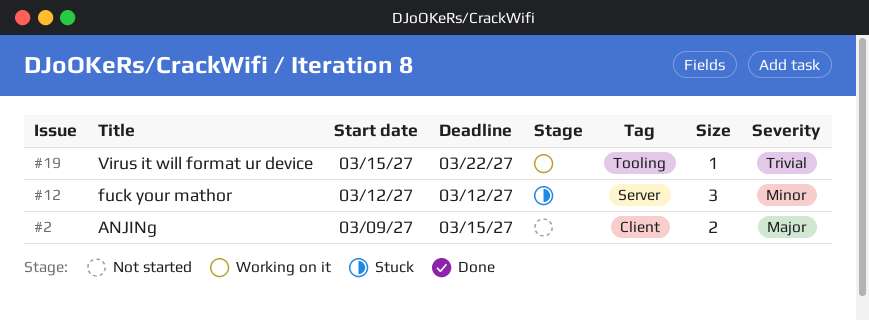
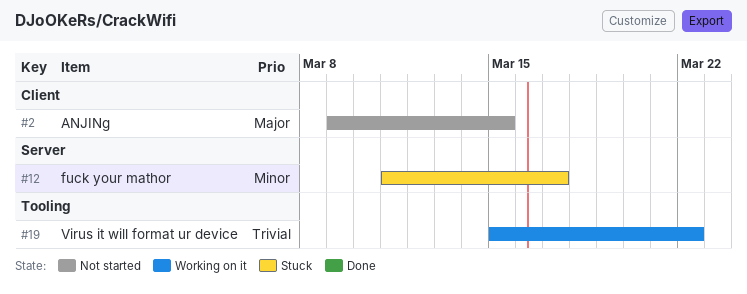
#12, start: Mar 12 -> Mar 11
#12, due: Mar 12 -> Mar 17

